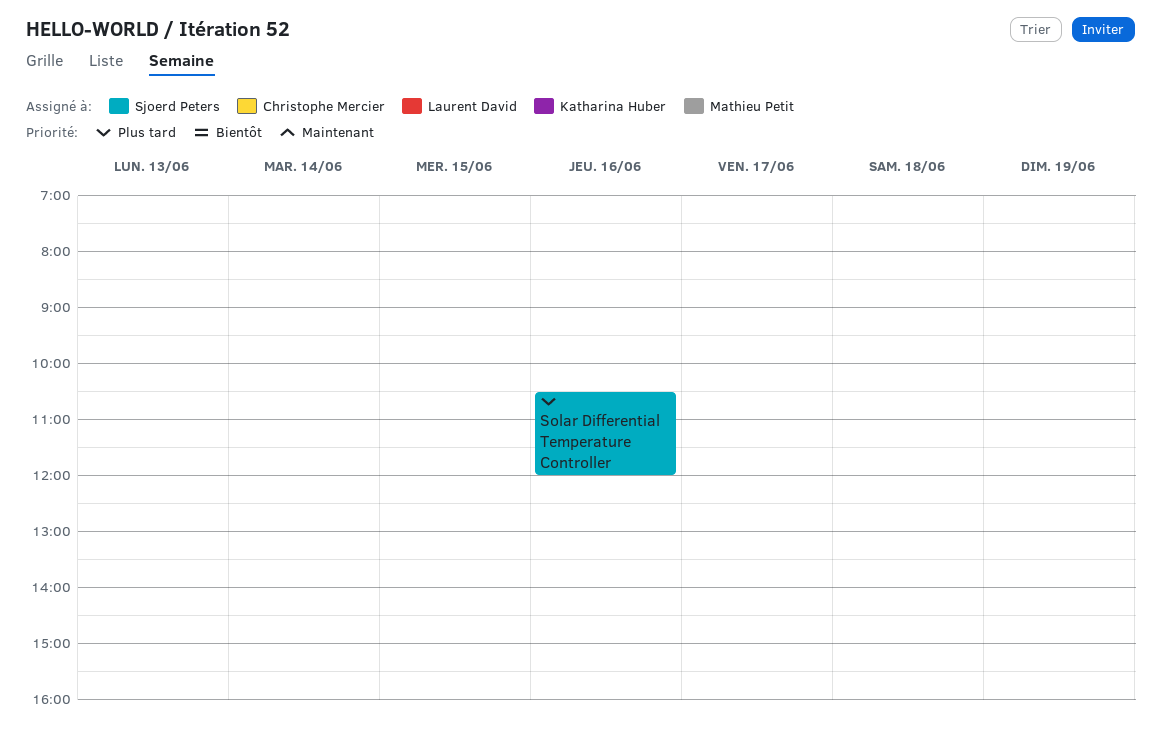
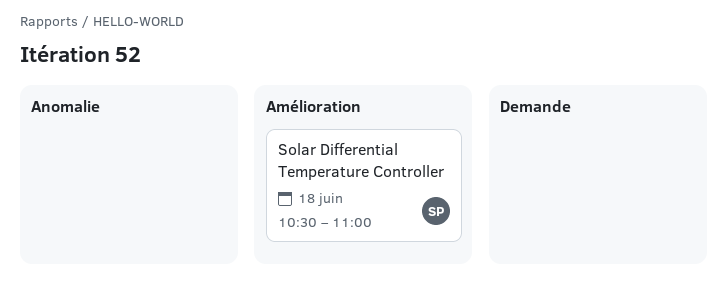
Solar Differential Temperature Controller, day: Jun 16 -> Jun 18
Solar Differential Temperature Controller, ends: 12:00 -> 11:00

